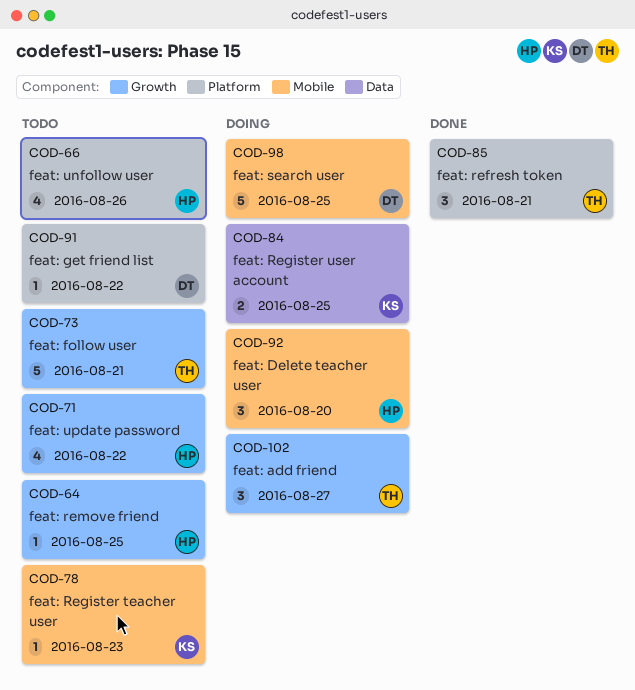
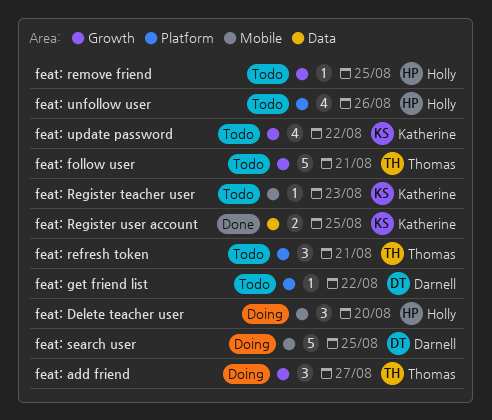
feat: refresh token, status: Done -> Todo
feat: Register user account, status: Doing -> Done
feat: update password, owner: Holly -> Katherine

